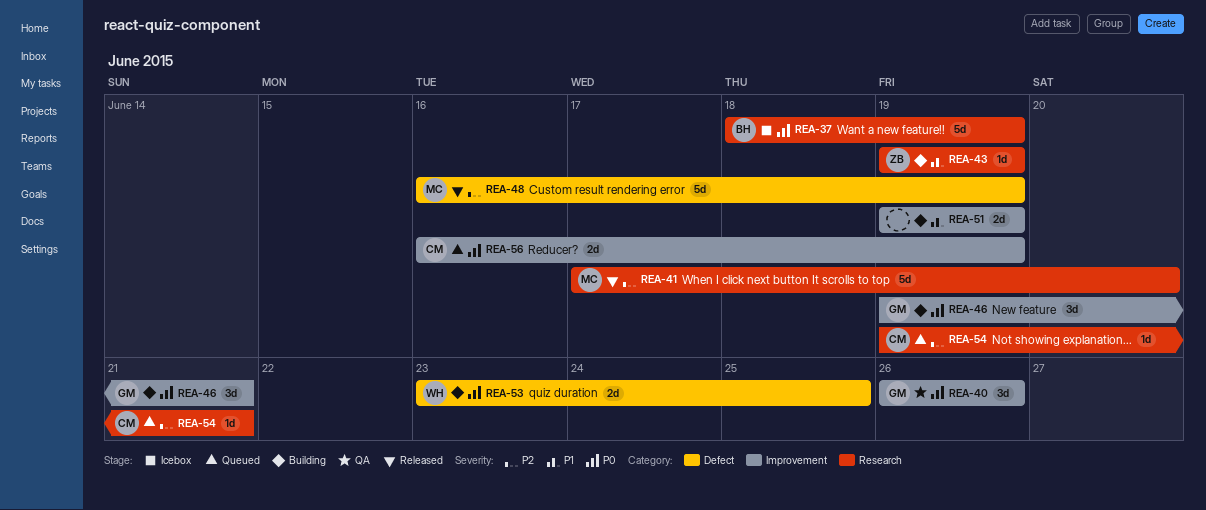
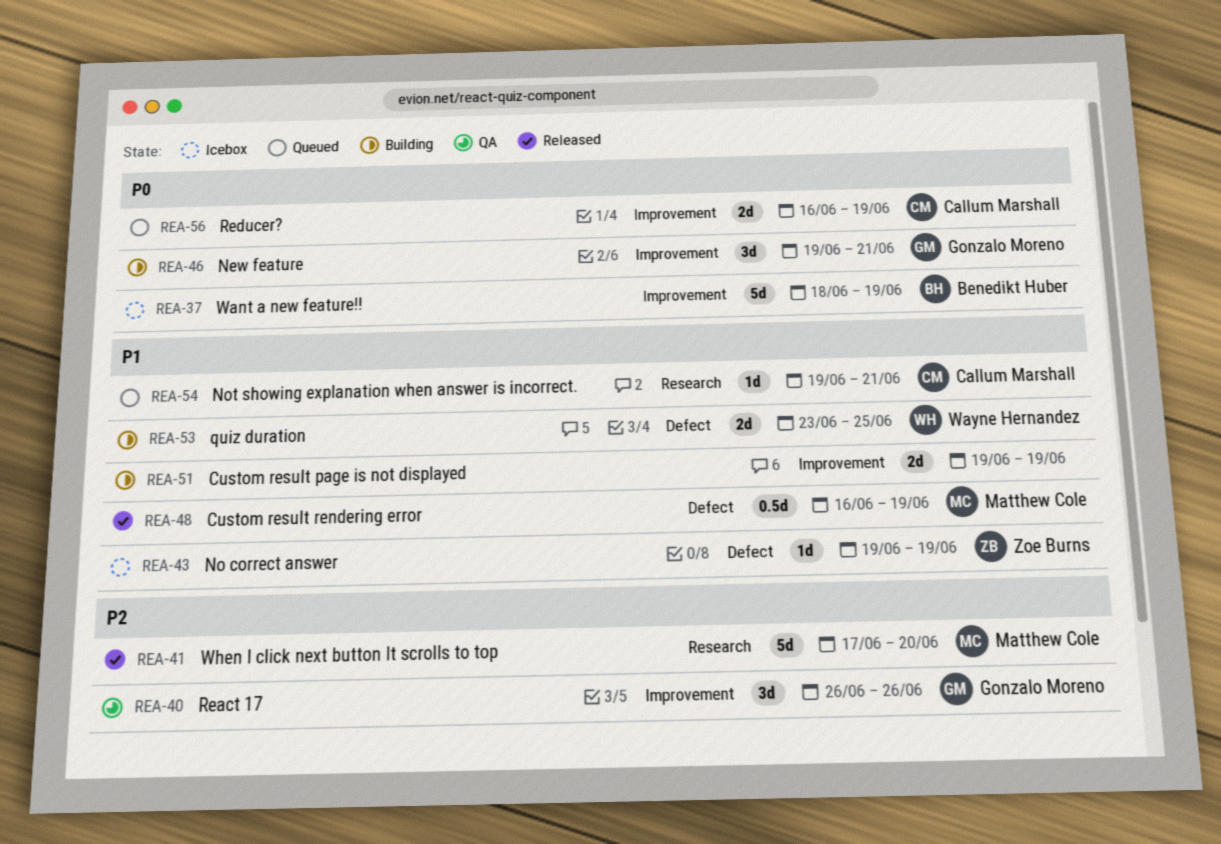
REA-37, label: Research -> Improvement
REA-40, priority: P0 -> P2
REA-43, status: Building -> Icebox
REA-43, label: Research -> Defect
REA-48, priority: P2 -> P1
REA-48, estimate: 5d -> 0.5d
REA-53, priority: P0 -> P1
REA-54, priority: P2 -> P1

